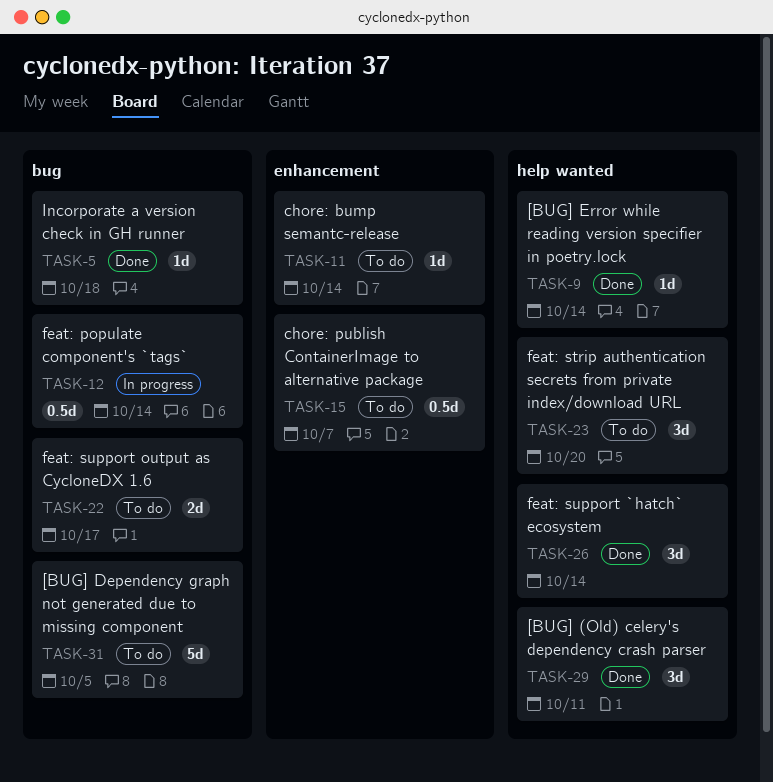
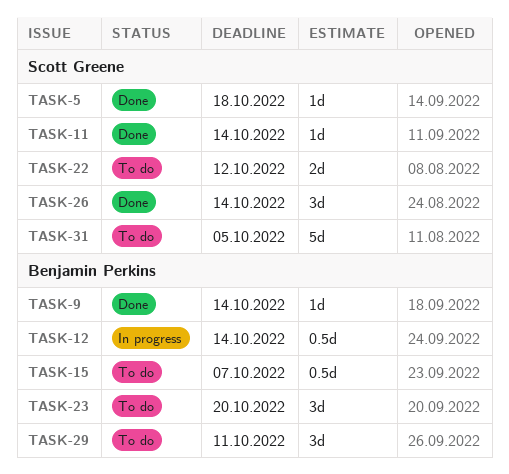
TASK-11, status: To do -> Done
TASK-22, due: Oct 17 -> Oct 12
TASK-29, status: Done -> To do

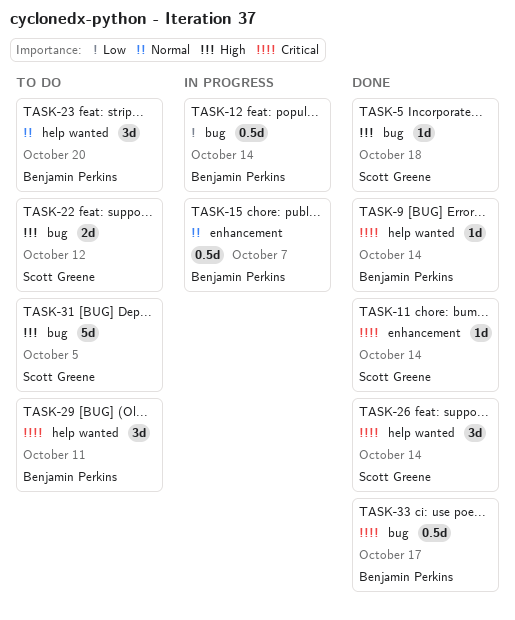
TASK-15, status: To do -> In progress
TASK-33: none -> present

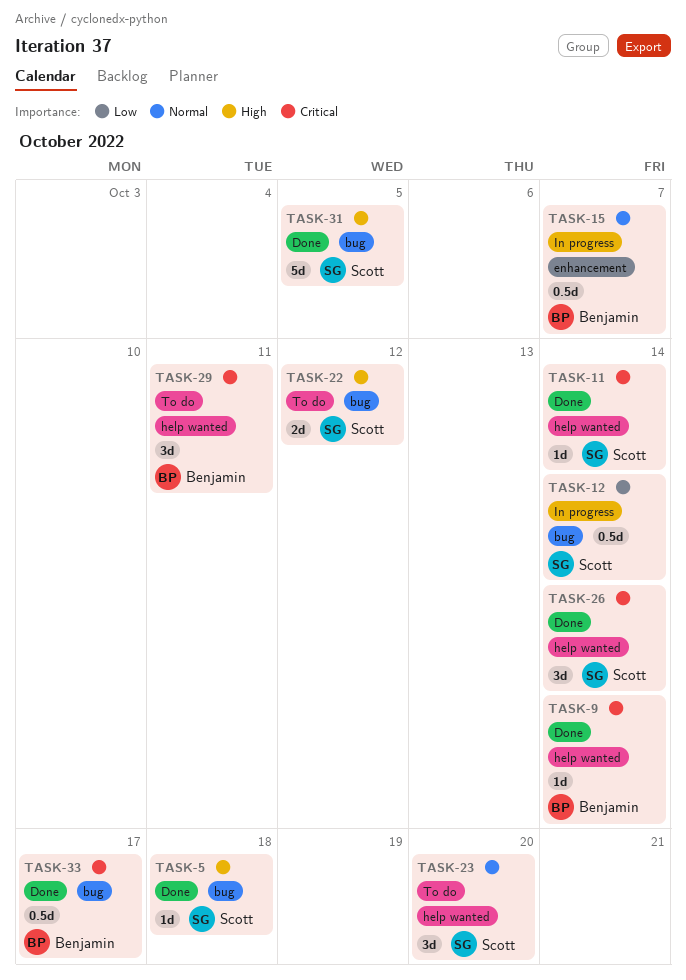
TASK-11, label: enhancement -> help wanted
TASK-12, owner: Benjamin Perkins -> Scott Greene
TASK-23, owner: Benjamin Perkins -> Scott Greene
TASK-31, status: To do -> Done

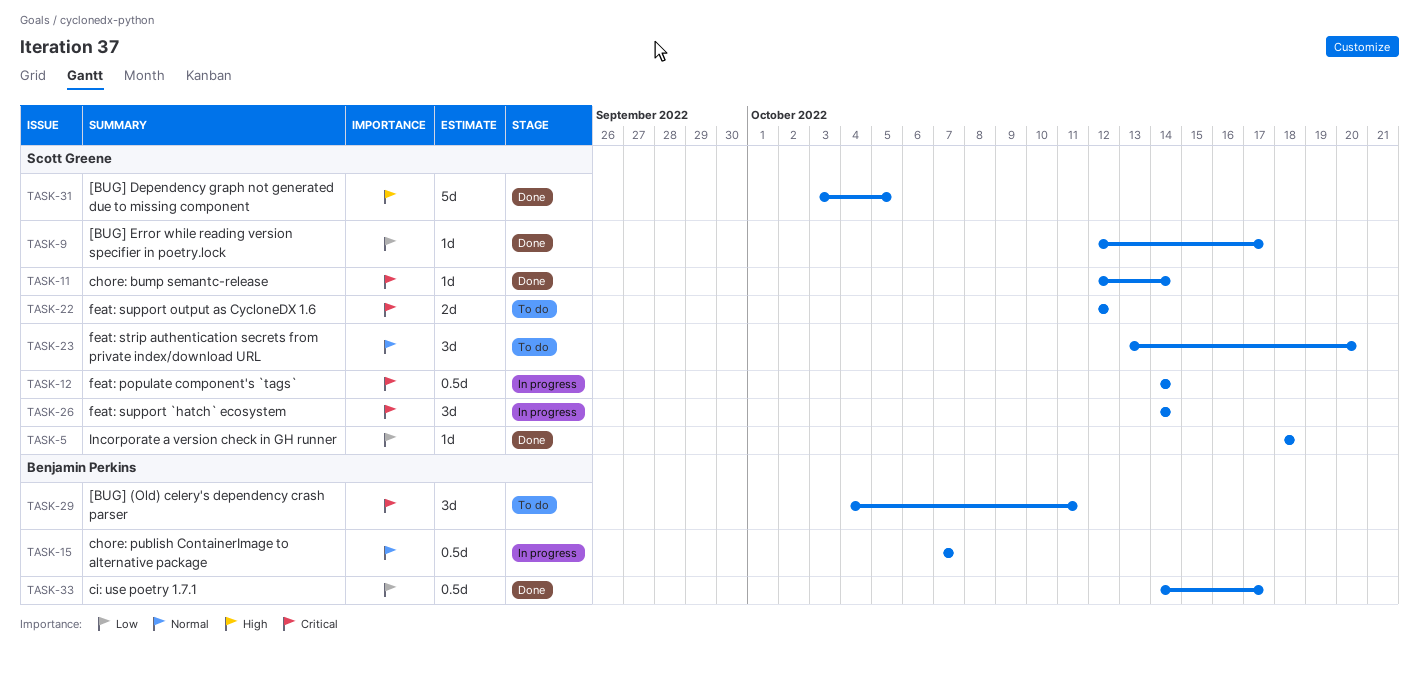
TASK-5, priority: High -> Low
TASK-9, owner: Benjamin Perkins -> Scott Greene
TASK-9, priority: Critical -> Low
TASK-9, due: Oct 14 -> Oct 17
TASK-12, priority: Low -> Critical
TASK-22, priority: High -> Critical
TASK-26, status: Done -> In progress
TASK-33, priority: Critical -> Low

